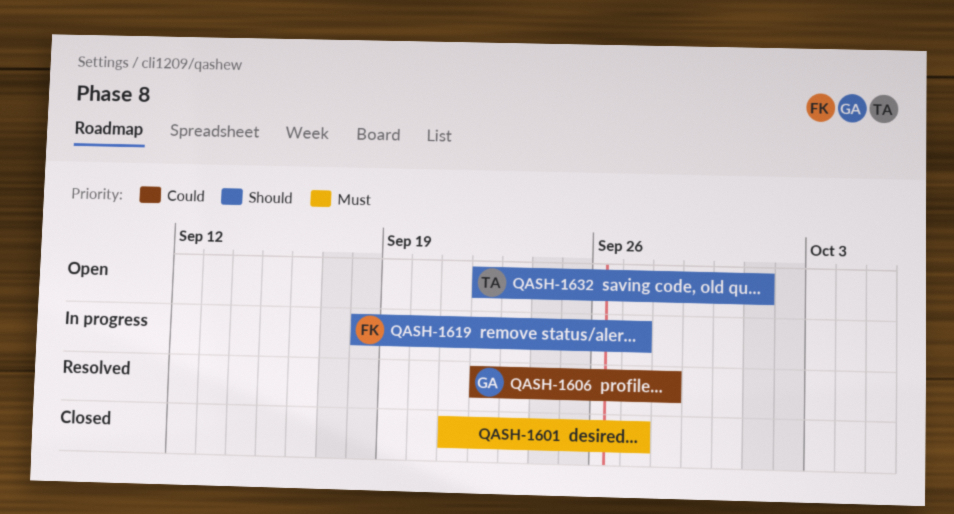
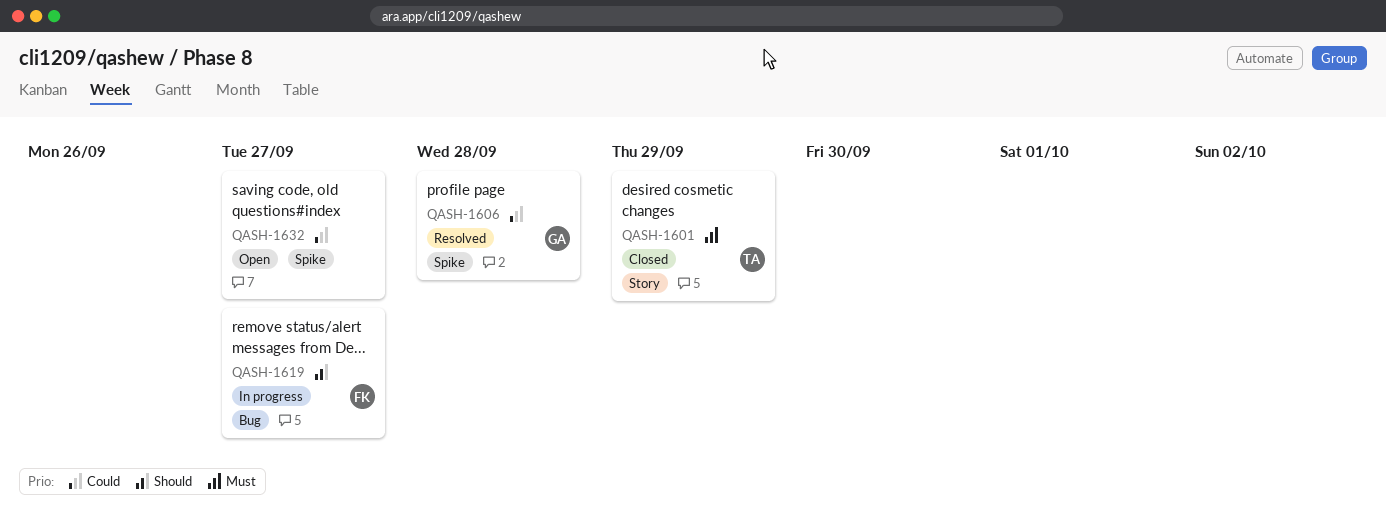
QASH-1601, owner: none -> TA
QASH-1601, due: Sep 27 -> Sep 29
QASH-1632, owner: TA -> none
QASH-1632, priority: Should -> Could
QASH-1632, due: Oct 1 -> Sep 27

